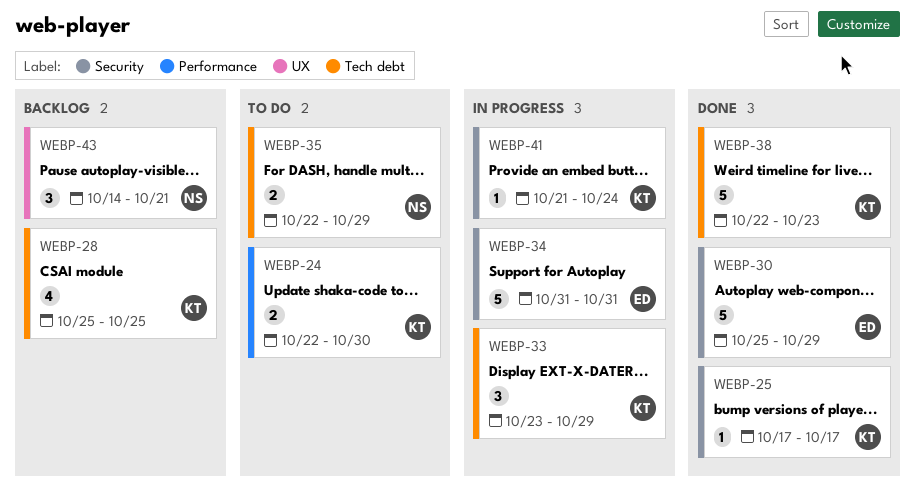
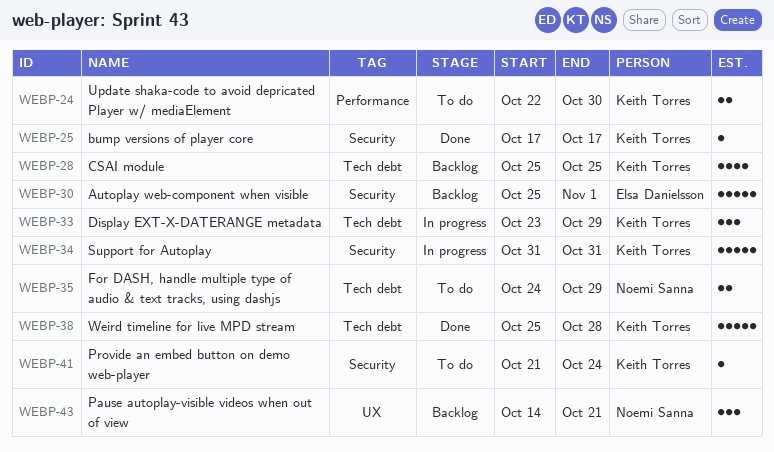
WEBP-30, status: Done -> Backlog
WEBP-30, due: Oct 29 -> Nov 1
WEBP-34, owner: Elsa Danielsson -> Keith Torres
WEBP-35, start: Oct 22 -> Oct 24
WEBP-38, start: Oct 22 -> Oct 25
WEBP-38, due: Oct 23 -> Oct 28
WEBP-41, status: In progress -> To do

